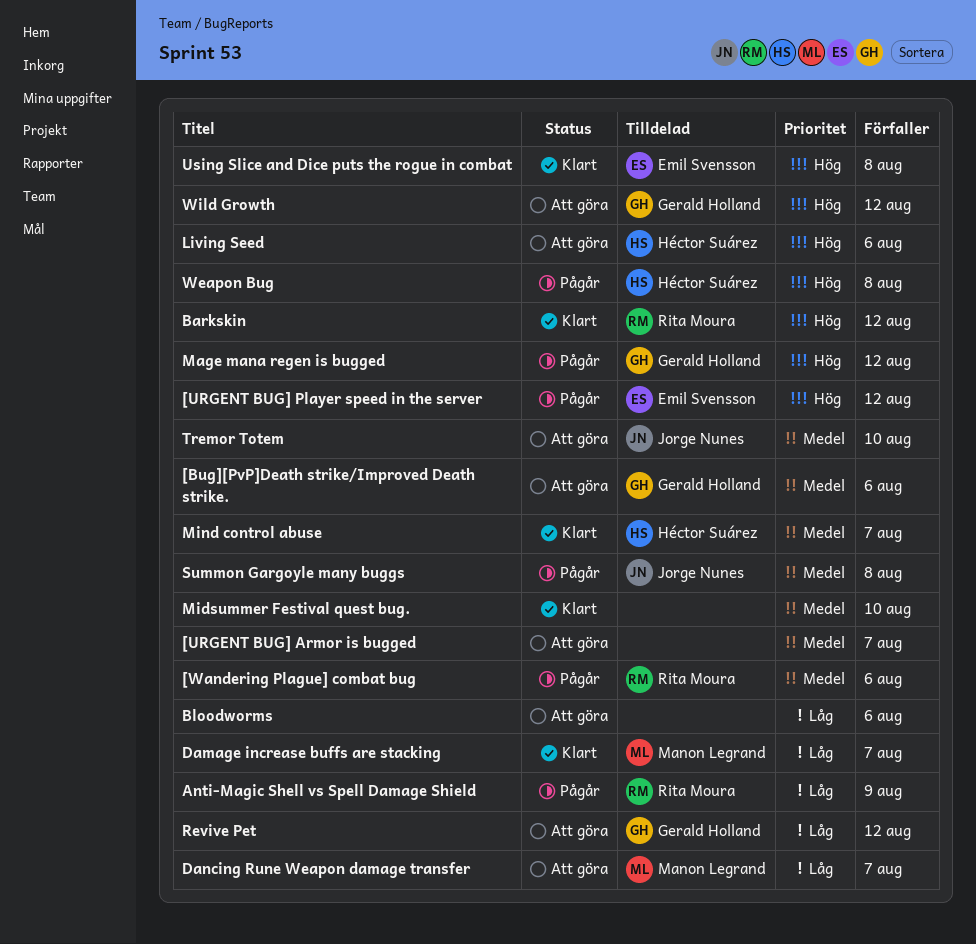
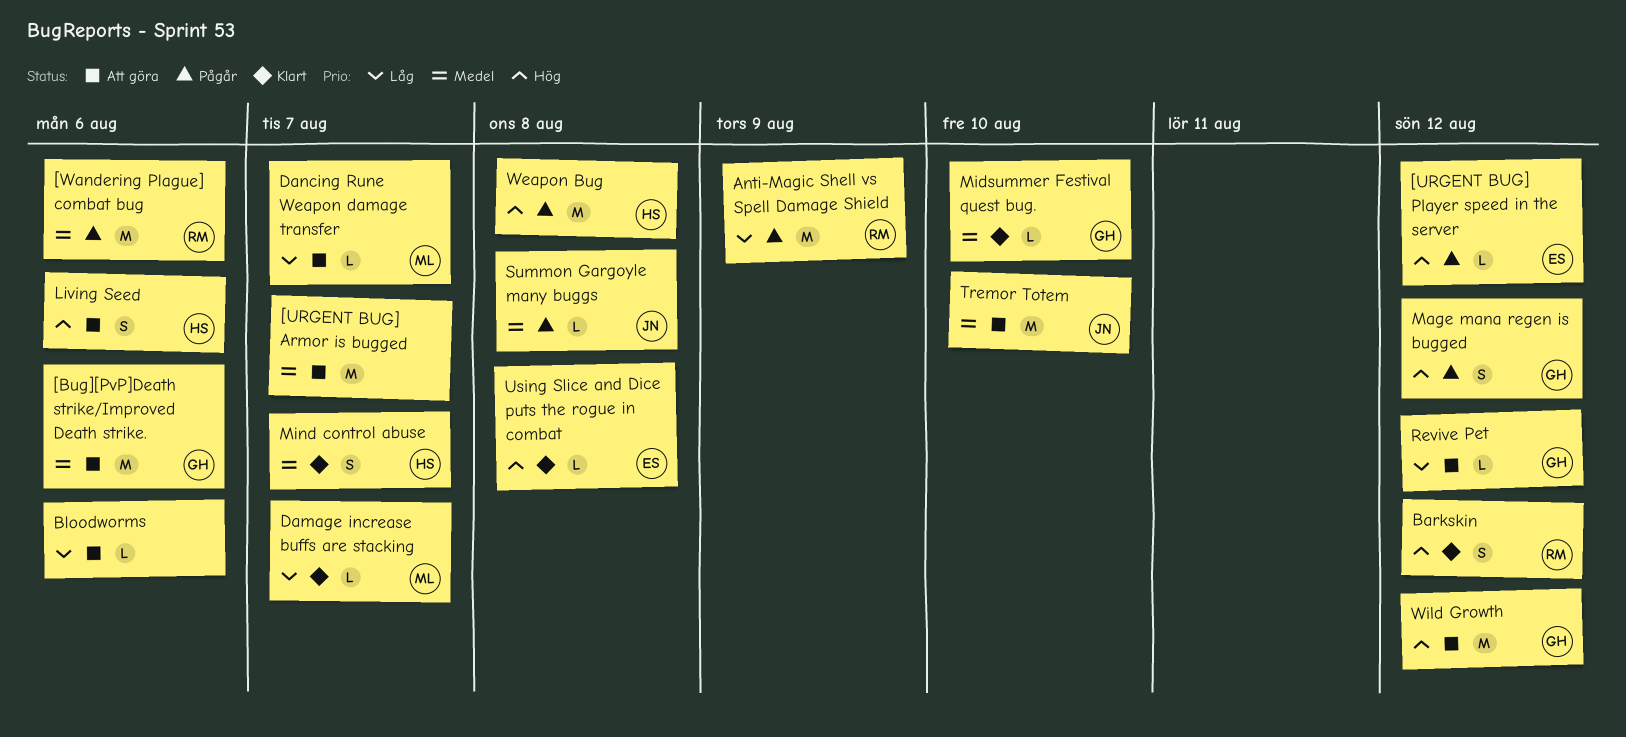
Midsummer Festival quest bug., owner: none -> Gerald Holland

